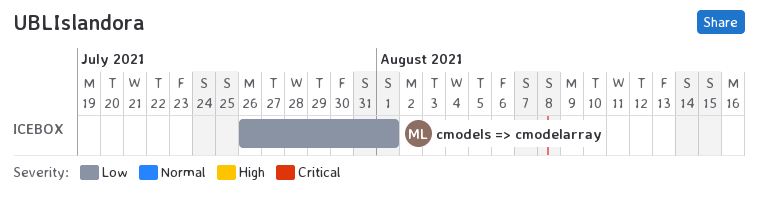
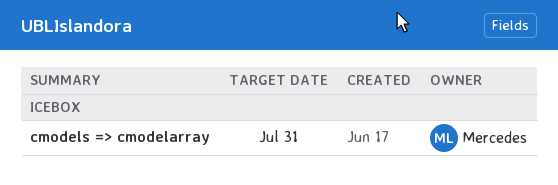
cmodels => cmodelarray, due: Aug 1 -> Jul 31

